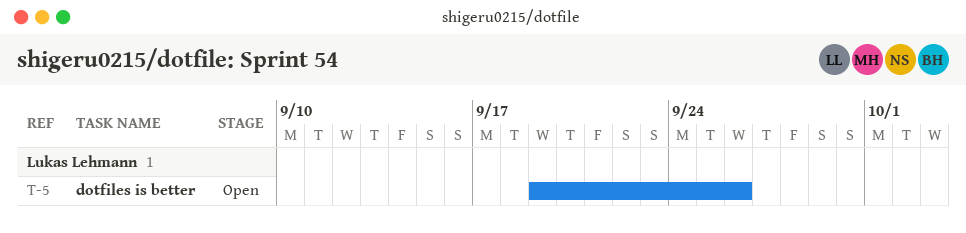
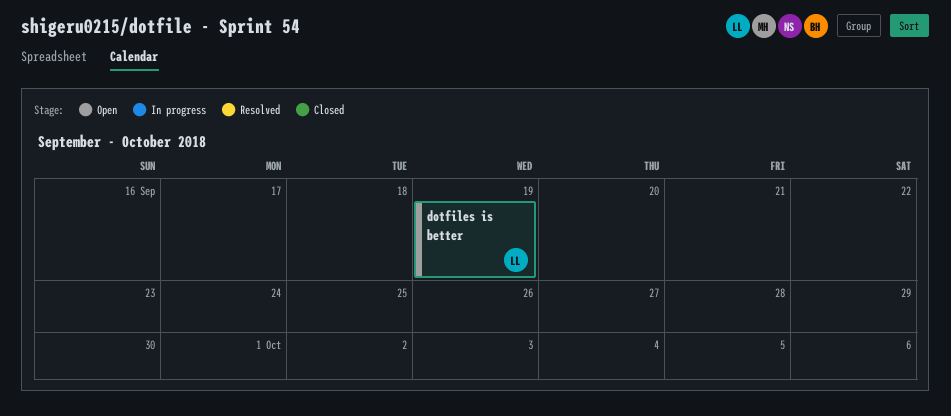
dotfiles is better, due: Sep 26 -> Sep 19

